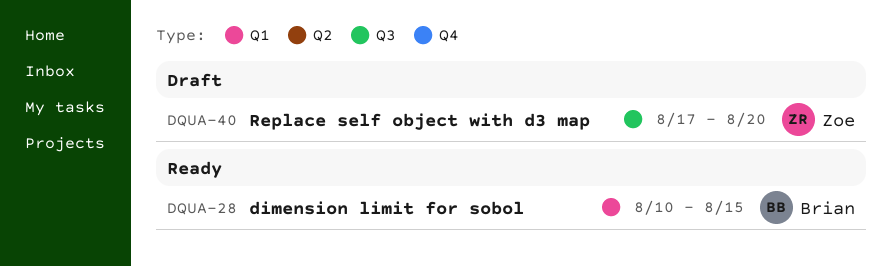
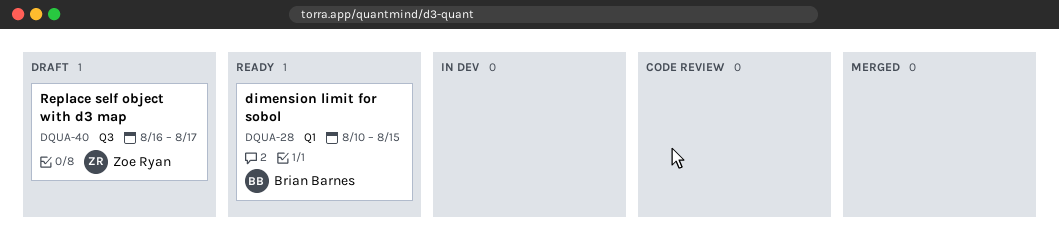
DQUA-40, start: Aug 17 -> Aug 16
DQUA-40, due: Aug 20 -> Aug 17

